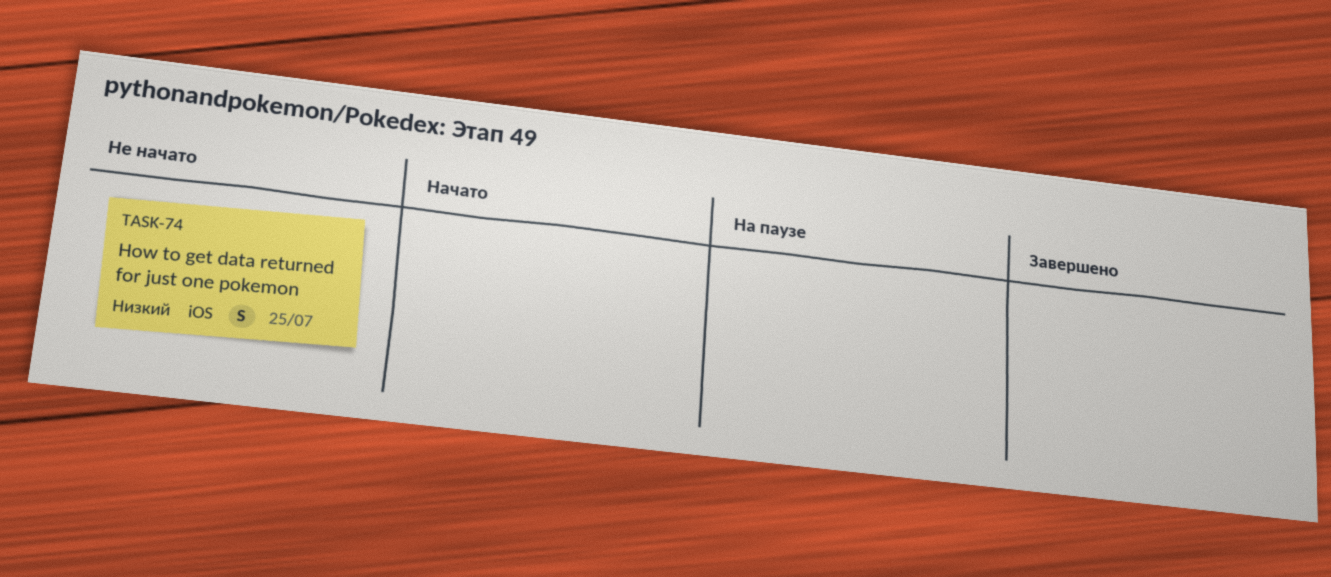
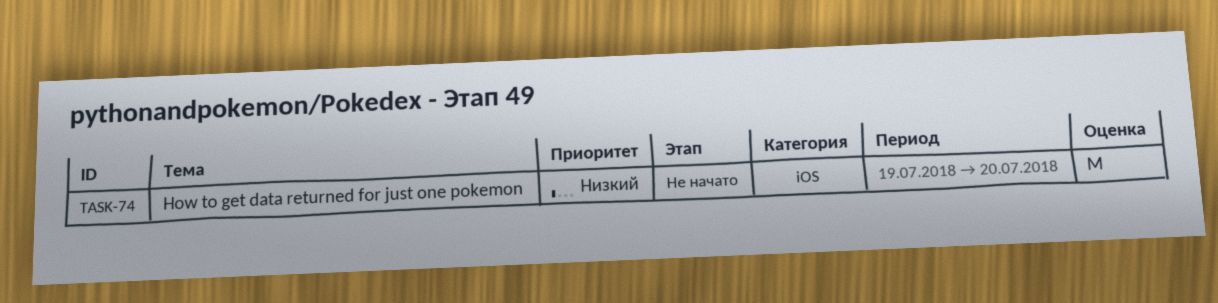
TASK-74, estimate: S -> M
TASK-74, due: Jul 25 -> Jul 20

